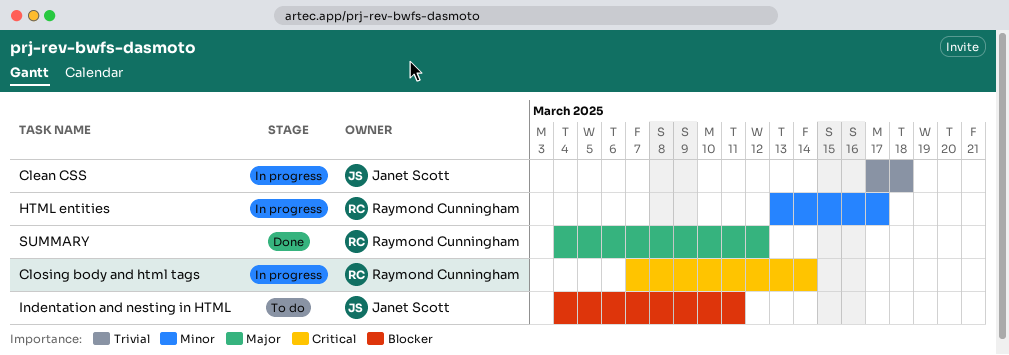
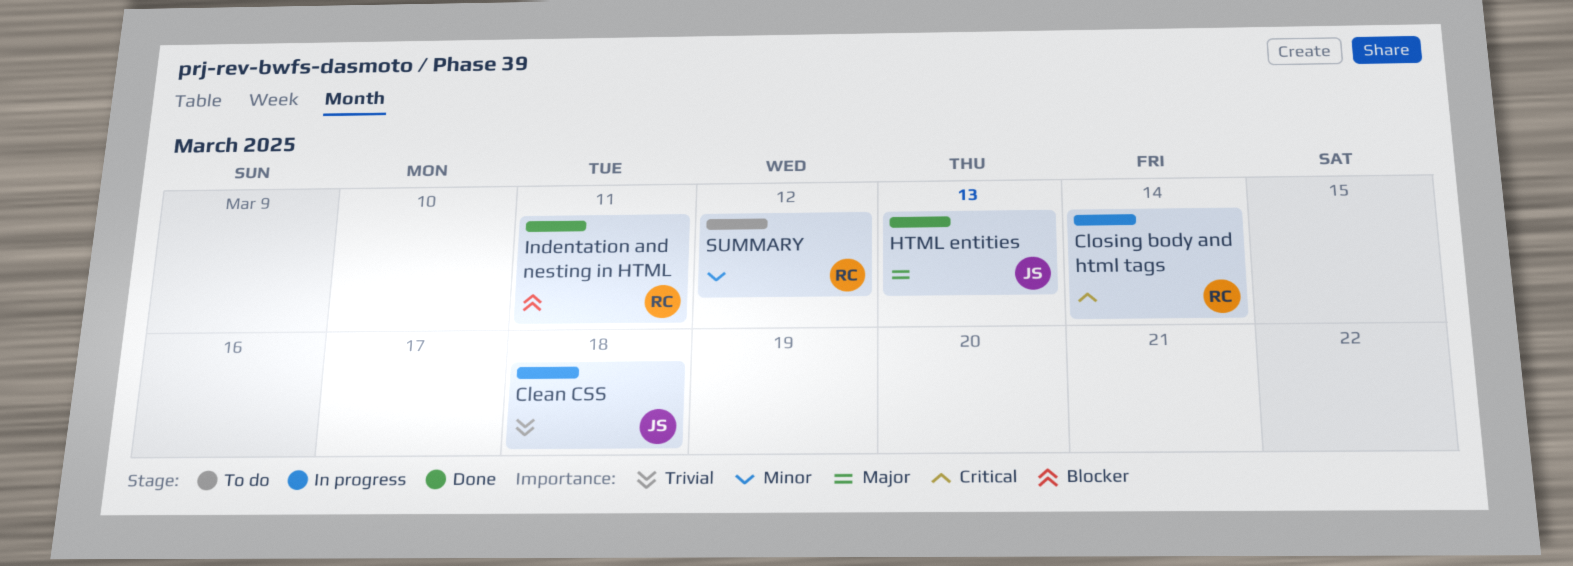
HTML entities, status: In progress -> Done
HTML entities, owner: Raymond Cunningham -> Janet Scott
HTML entities, priority: Minor -> Major
HTML entities, due: Mar 17 -> Mar 13
Indentation and nesting in HTML, status: To do -> Done
Indentation and nesting in HTML, owner: Janet Scott -> Raymond Cunningham
SUMMARY, status: Done -> To do
SUMMARY, priority: Major -> Minor

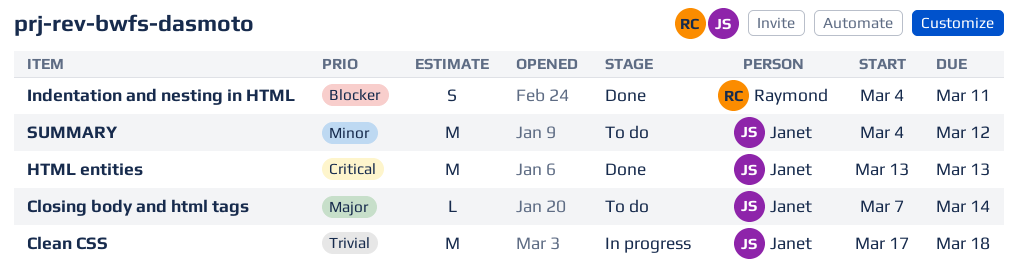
Closing body and html tags, status: In progress -> To do
Closing body and html tags, owner: Raymond -> Janet
Closing body and html tags, priority: Critical -> Major
HTML entities, priority: Major -> Critical
SUMMARY, owner: Raymond -> Janet

